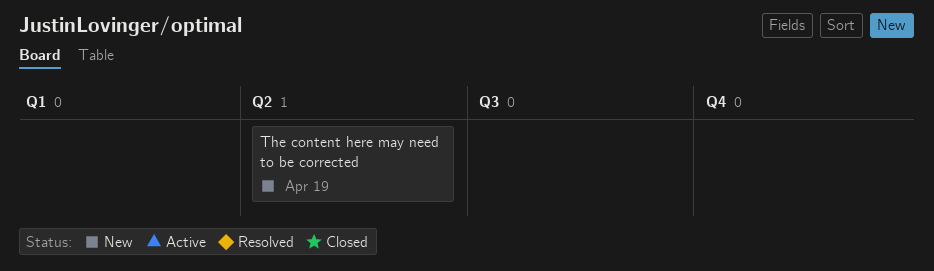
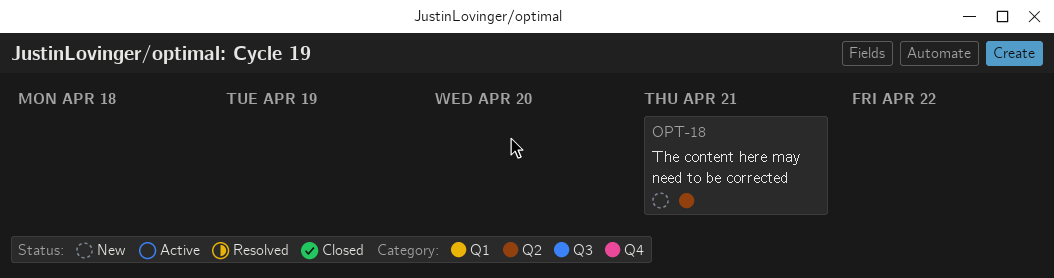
The content here may need to be corrected, due: Apr 19 -> Apr 21

